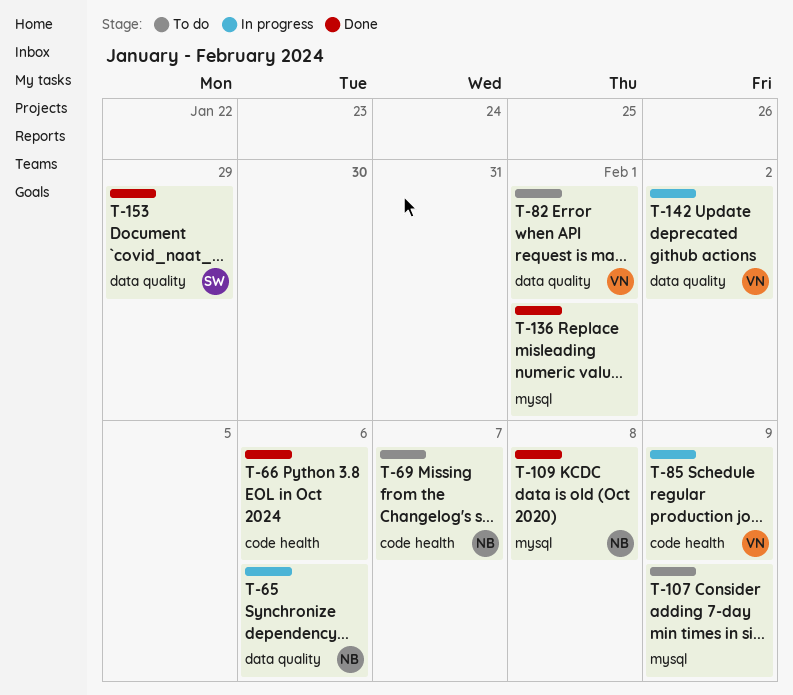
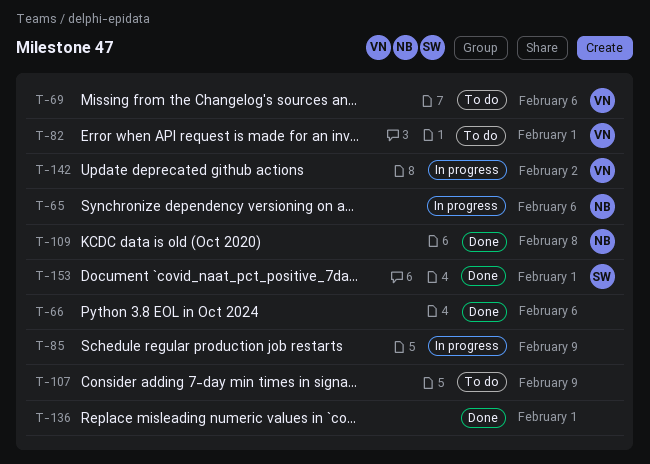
T-69, owner: NB -> VN
T-69, due: Feb 7 -> Feb 6
T-85, owner: VN -> none
T-153, due: Jan 29 -> Feb 1

